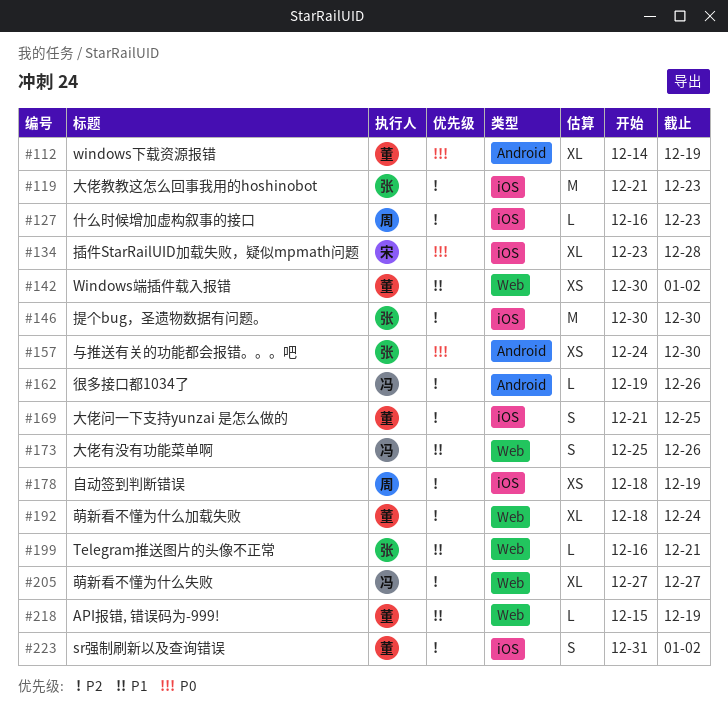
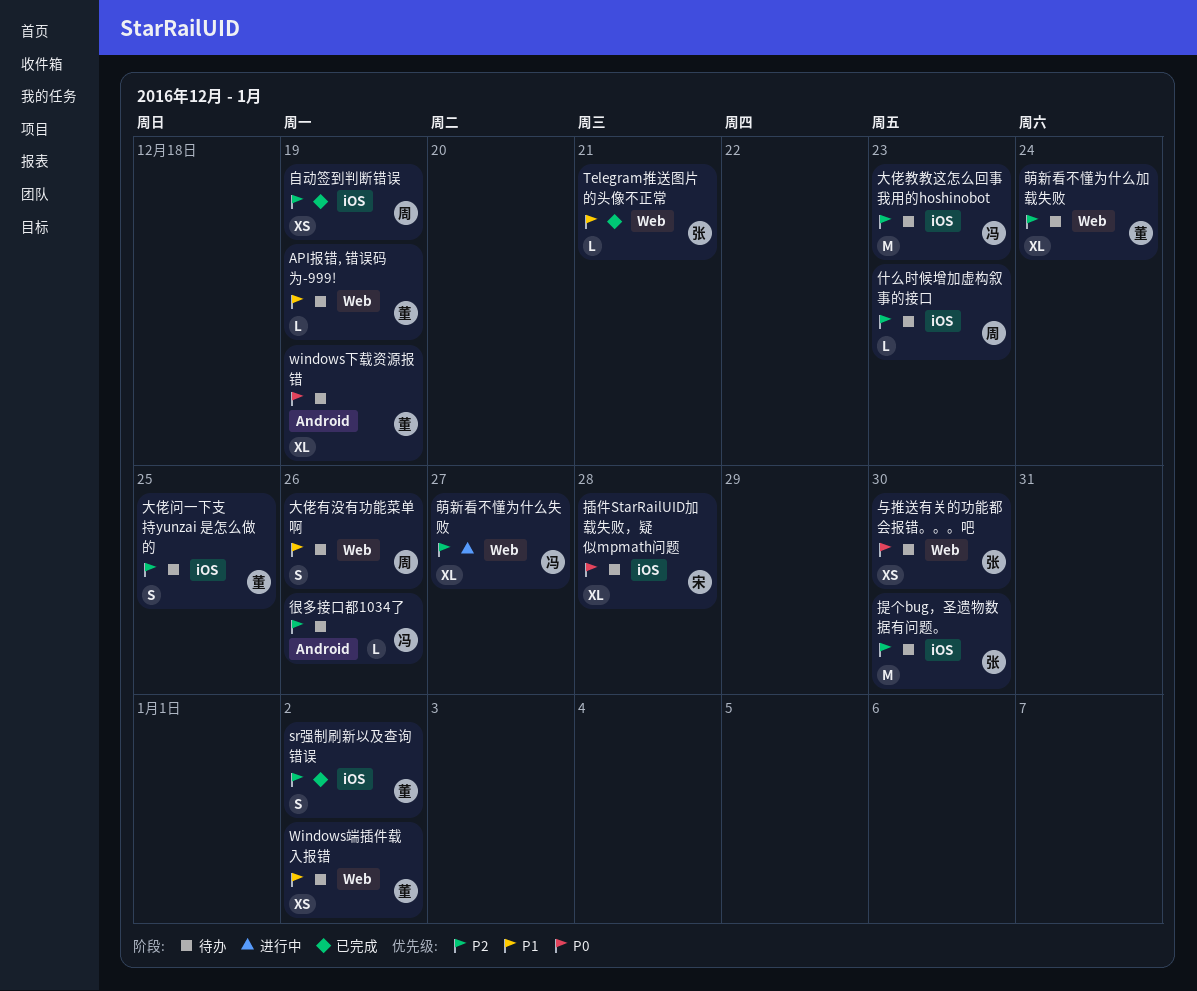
与推送有关的功能都会报错。。。吧, label: Android -> Web
大佬教教这怎么回事我用的hoshinobot, owner: 张 -> 冯
大佬有没有功能菜单啊, owner: 冯 -> 周

